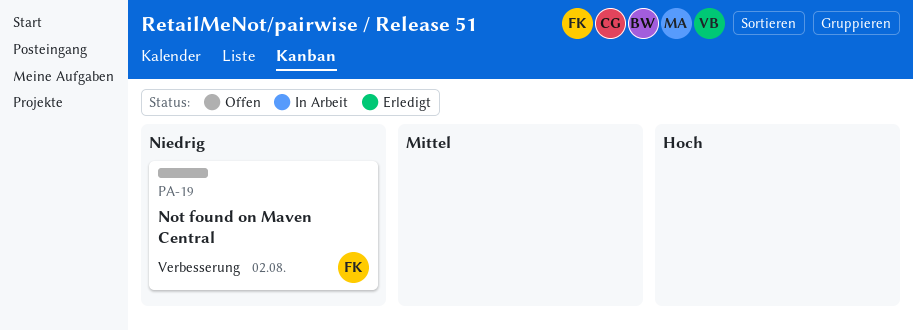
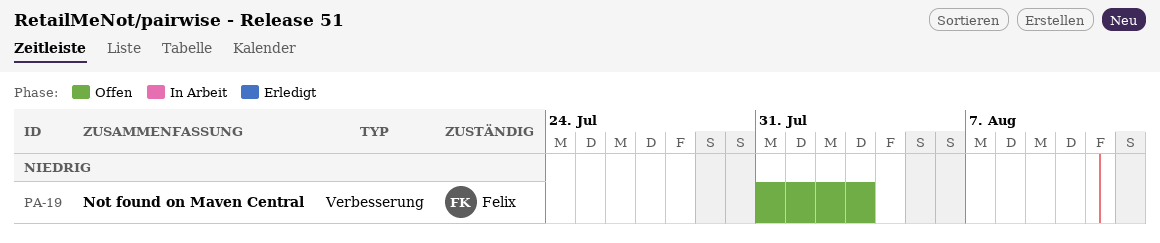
PA-19, due: Aug 2 -> Aug 3

